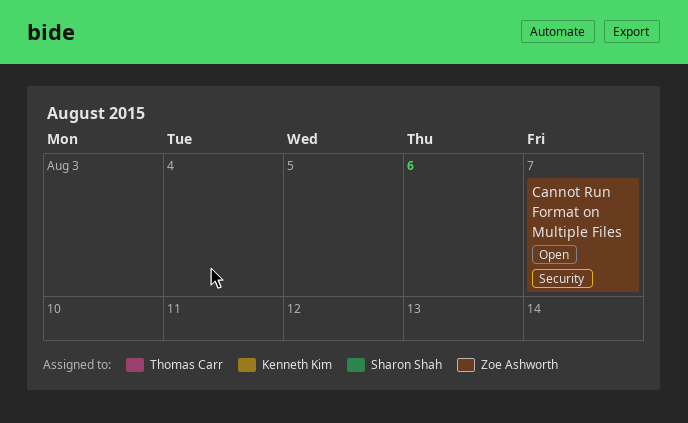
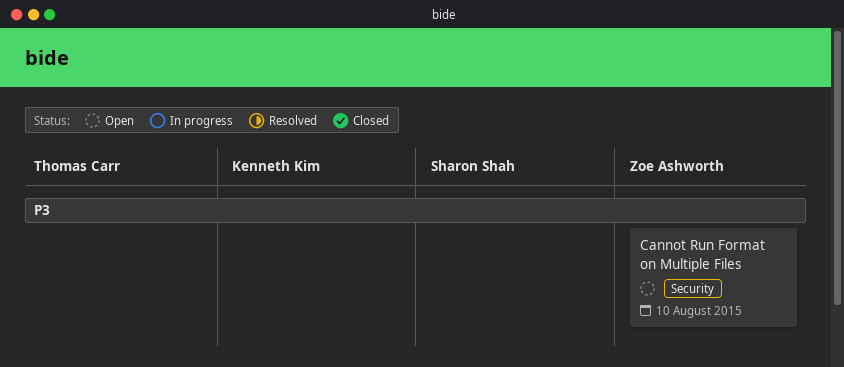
Cannot Run Format on Multiple Files, due: Aug 7 -> Aug 10

